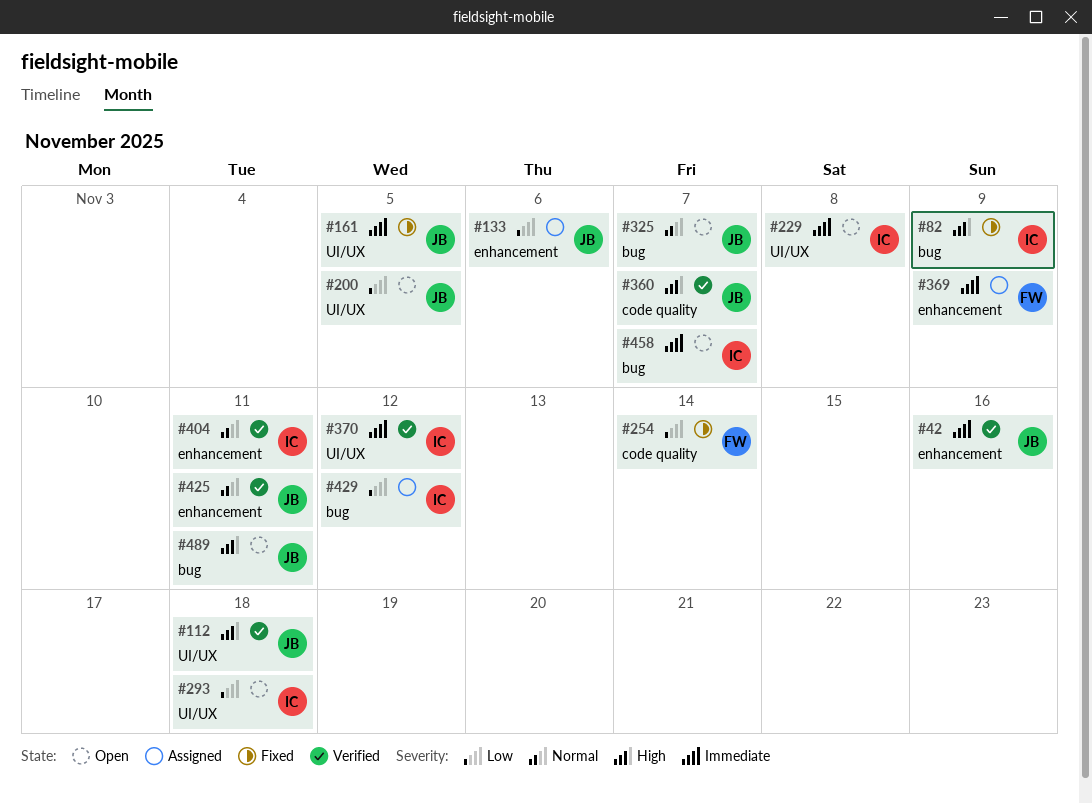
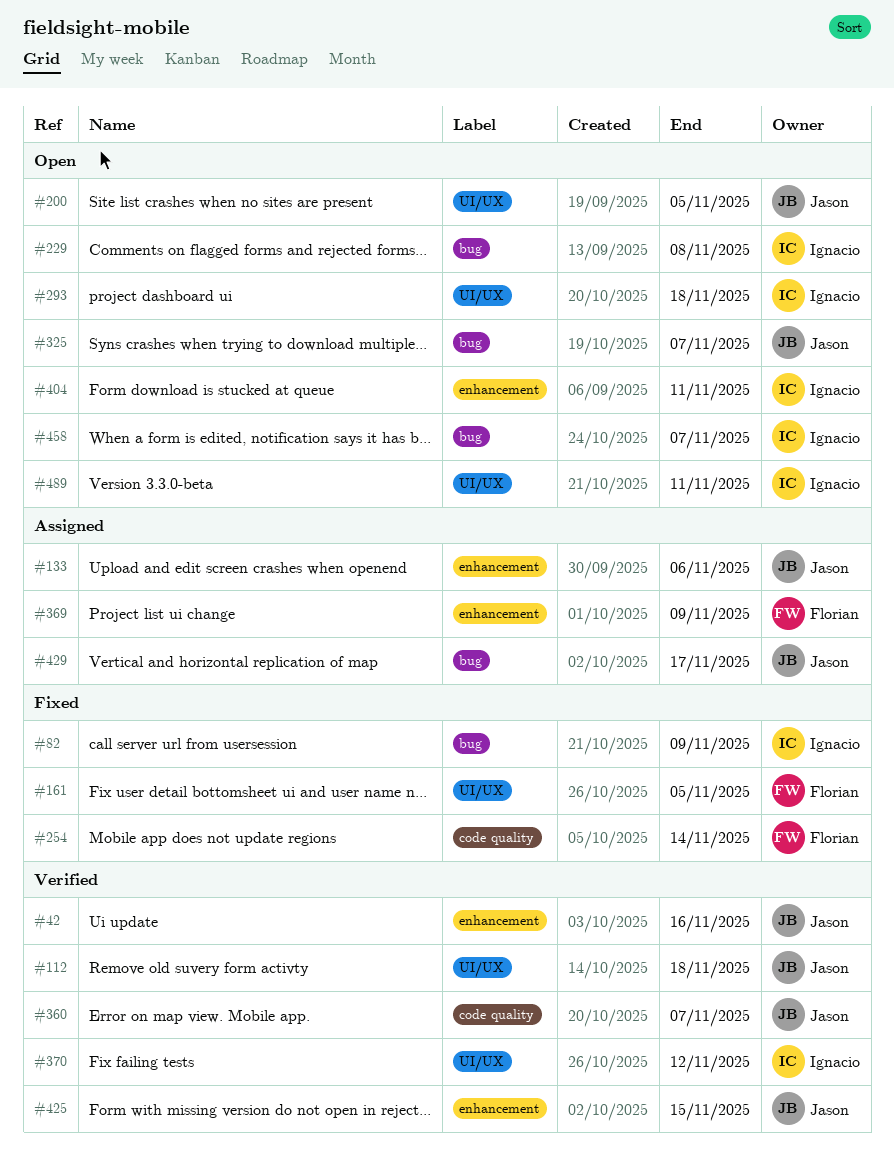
#161, owner: Jason -> Florian
#229, label: UI/UX -> bug
#404, status: Verified -> Open
#425, due: Nov 11 -> Nov 15
#429, owner: Ignacio -> Jason
#429, due: Nov 12 -> Nov 17
#489, owner: Jason -> Ignacio
#489, label: bug -> UI/UX

